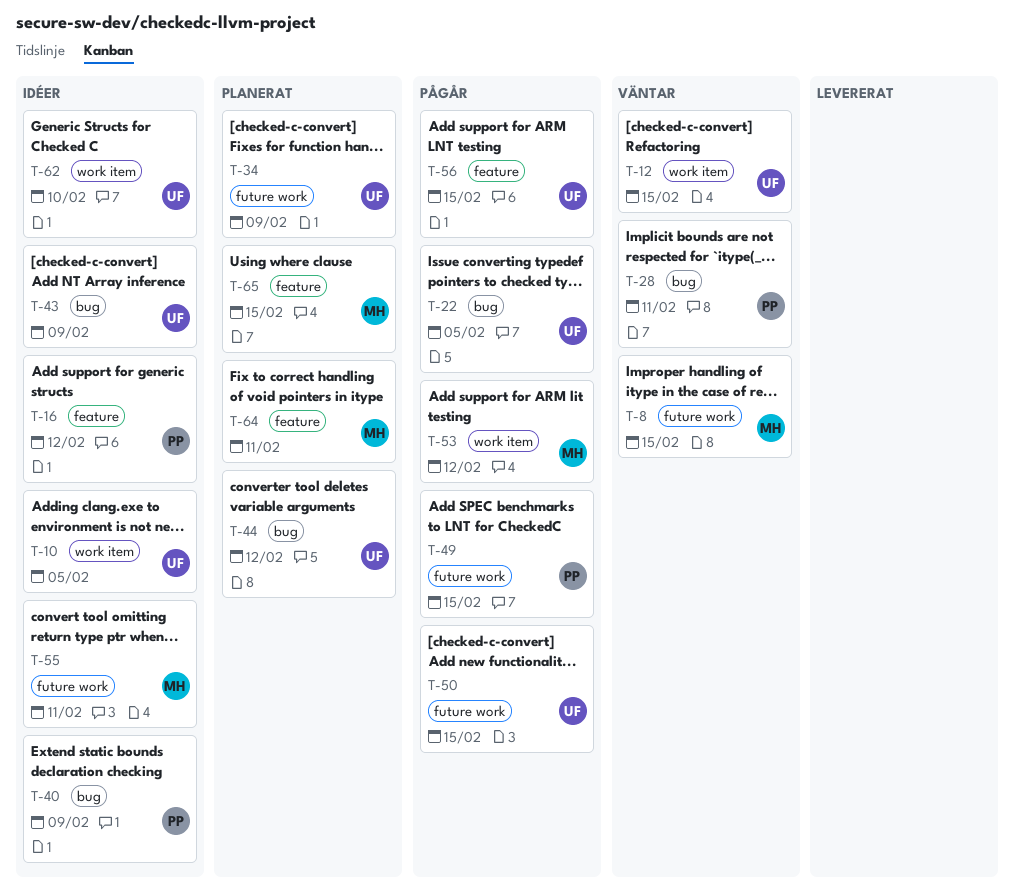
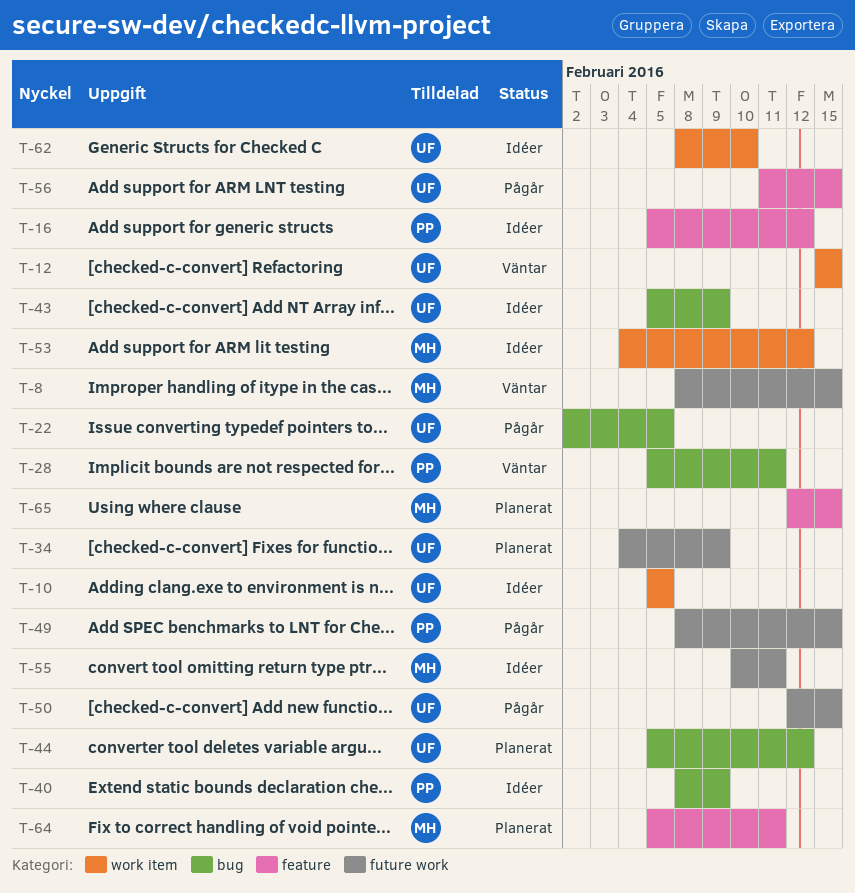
T-53, status: Pågår -> Idéer

